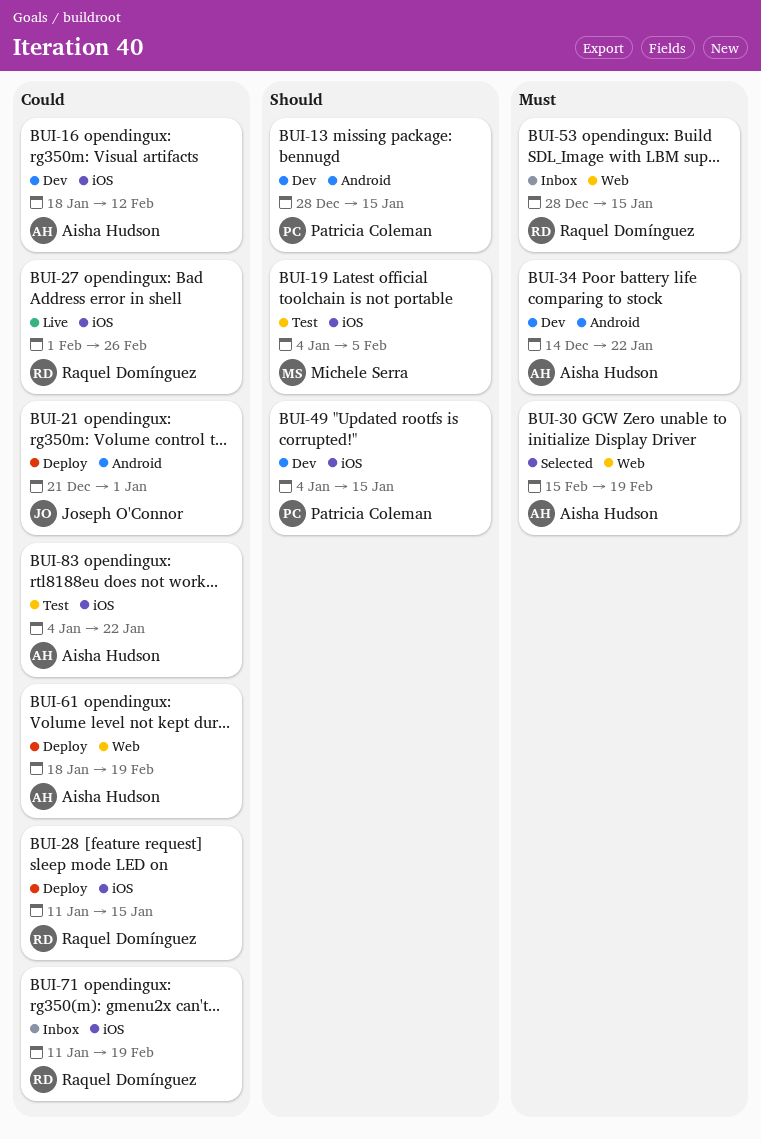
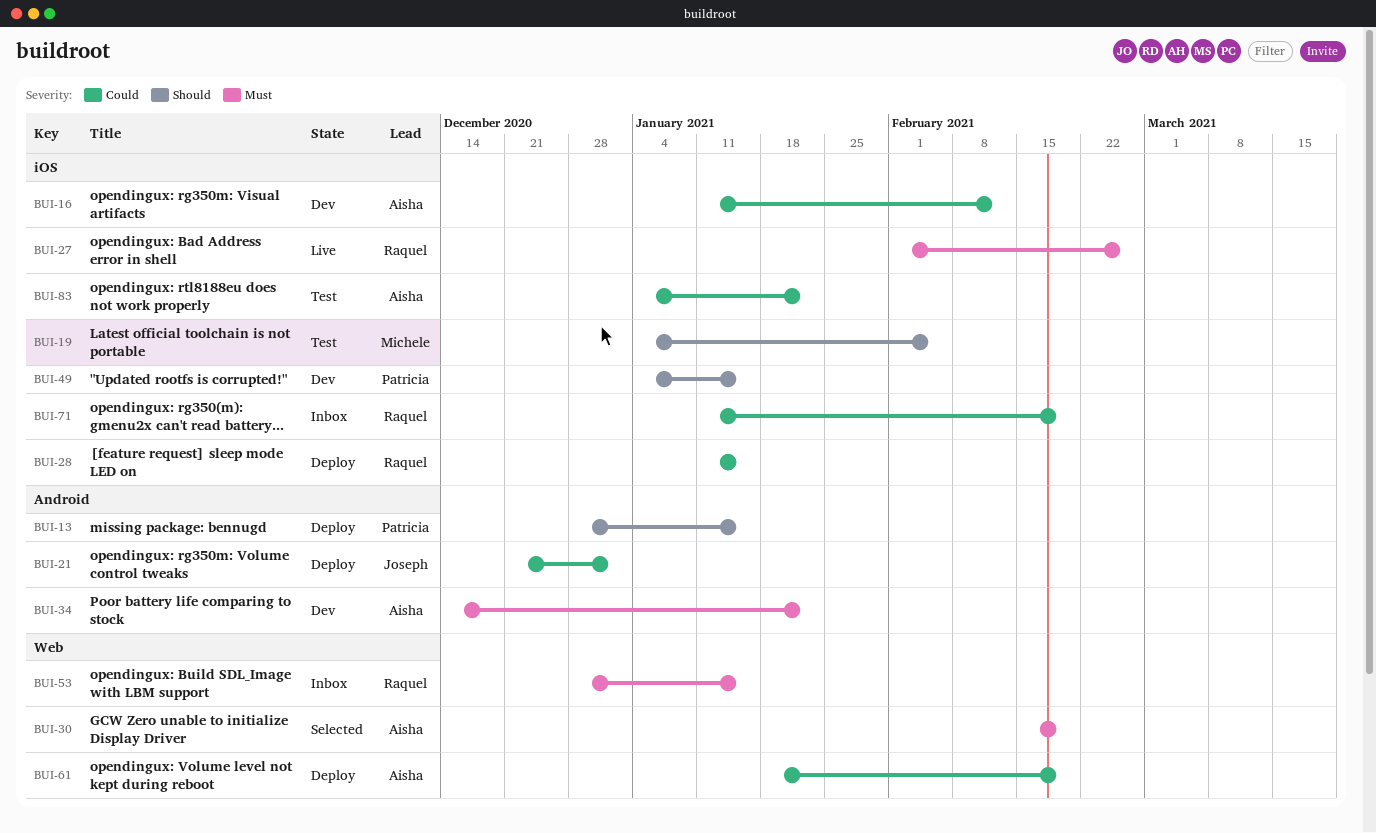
BUI-13, status: Dev -> Deploy
BUI-16, start: Jan 18 -> Jan 11
BUI-27, priority: Could -> Must

